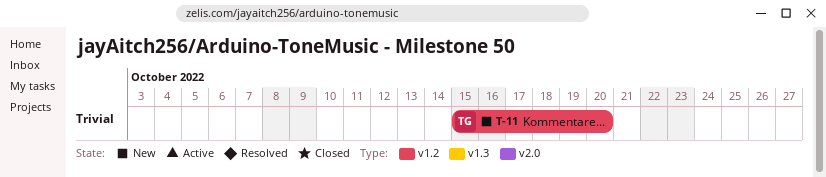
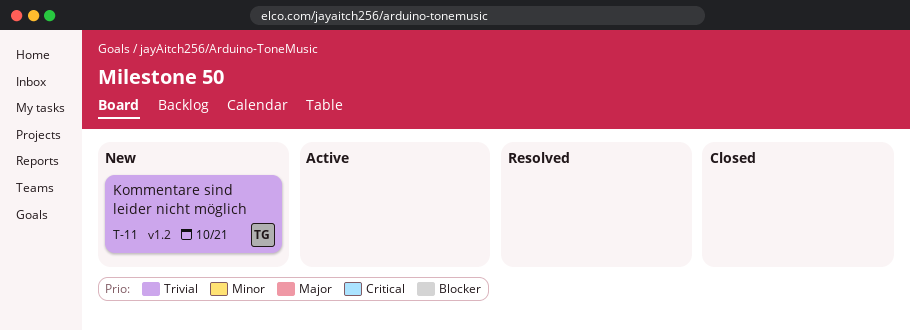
T-11, due: Oct 20 -> Oct 21

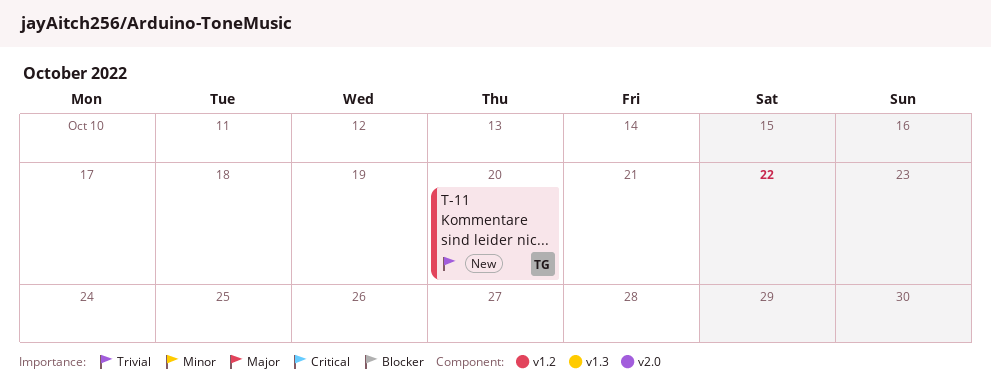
T-11, due: Oct 21 -> Oct 20

